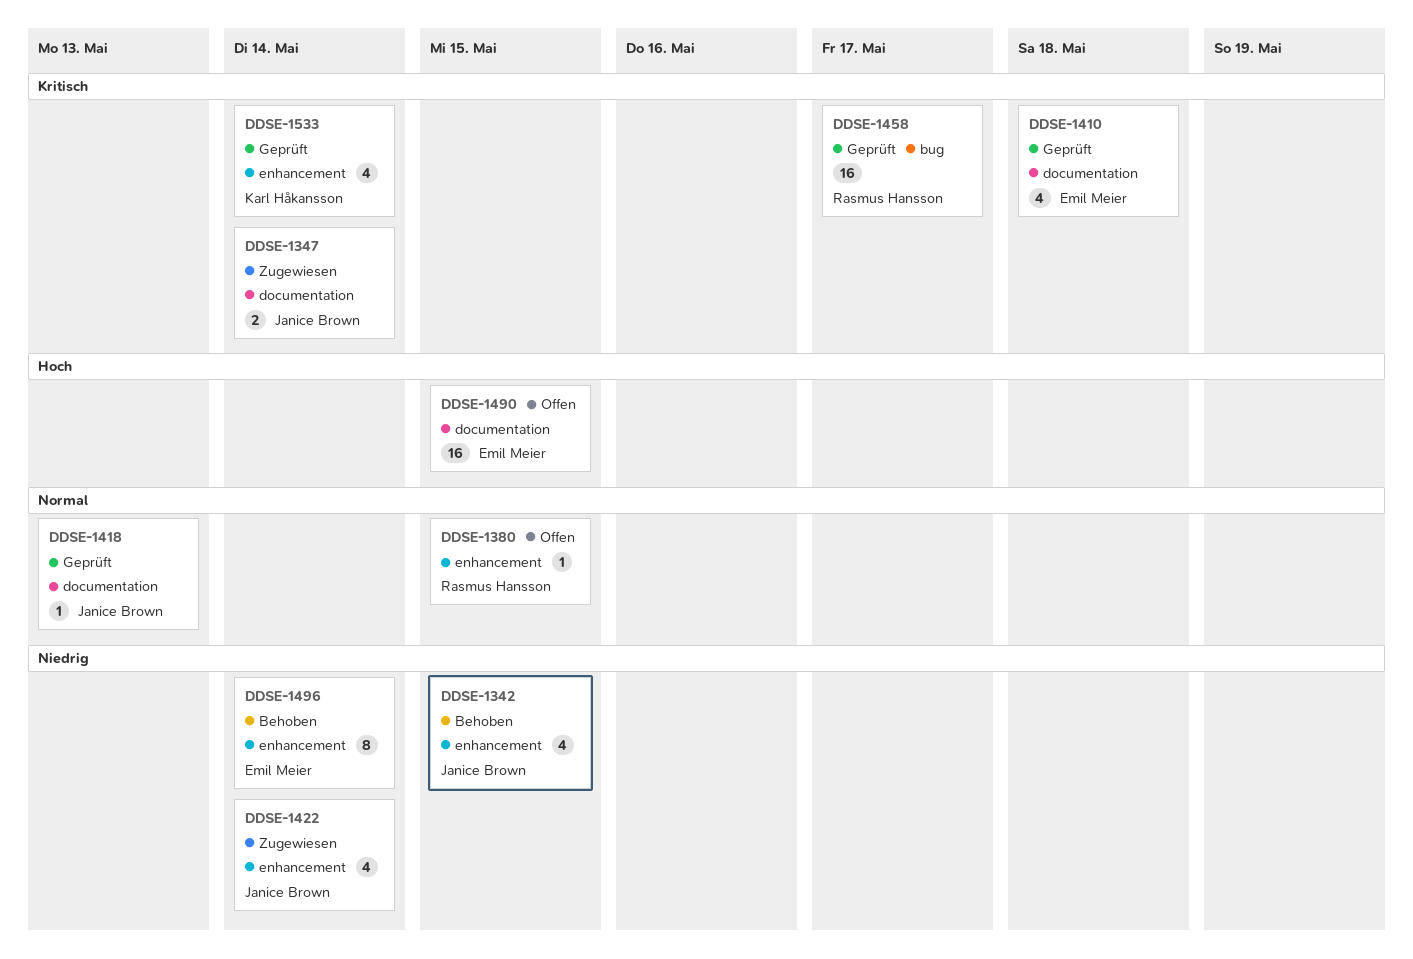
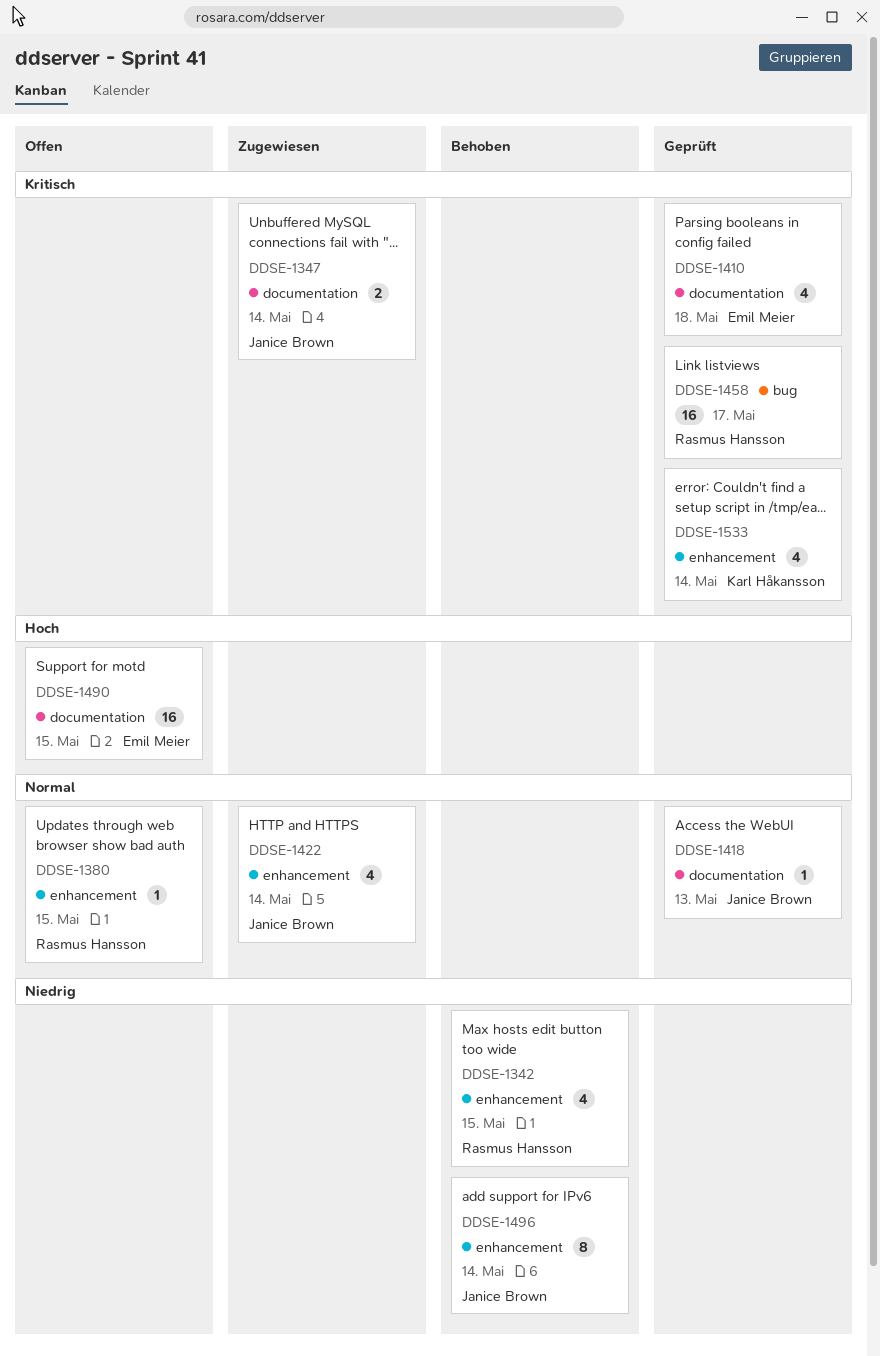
DDSE-1342, owner: Janice Brown -> Rasmus Hansson
DDSE-1422, priority: Niedrig -> Normal
DDSE-1496, owner: Emil Meier -> Janice Brown

